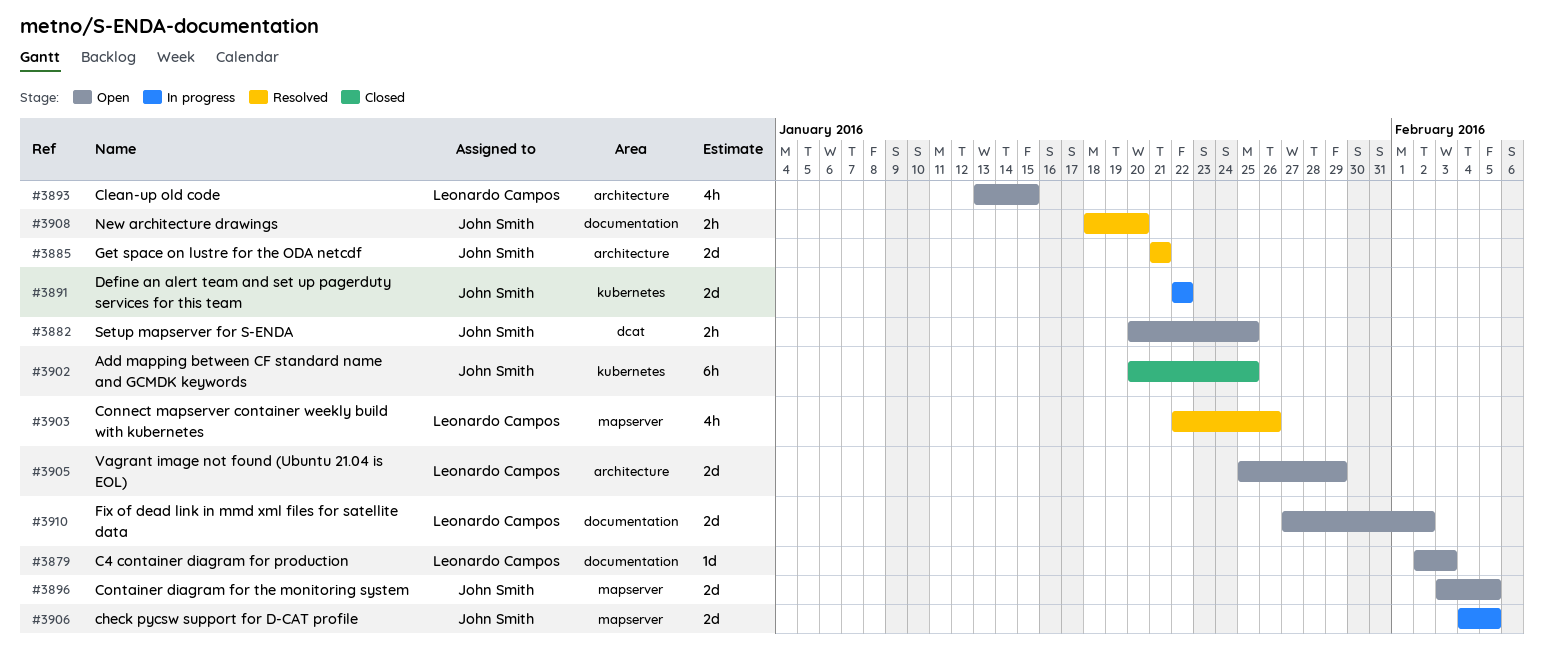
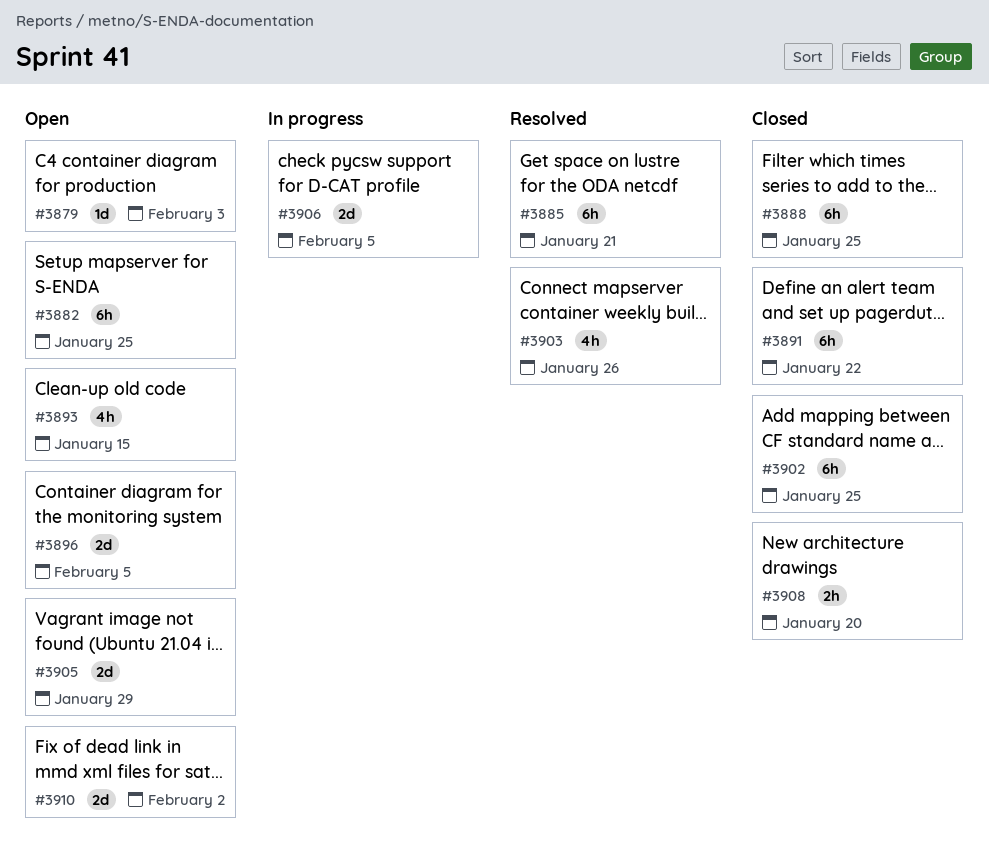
#3882, estimate: 2h -> 6h
#3885, estimate: 2d -> 6h
#3888: none -> present
#3891, status: In progress -> Closed
#3891, estimate: 2d -> 6h
#3908, status: Resolved -> Closed

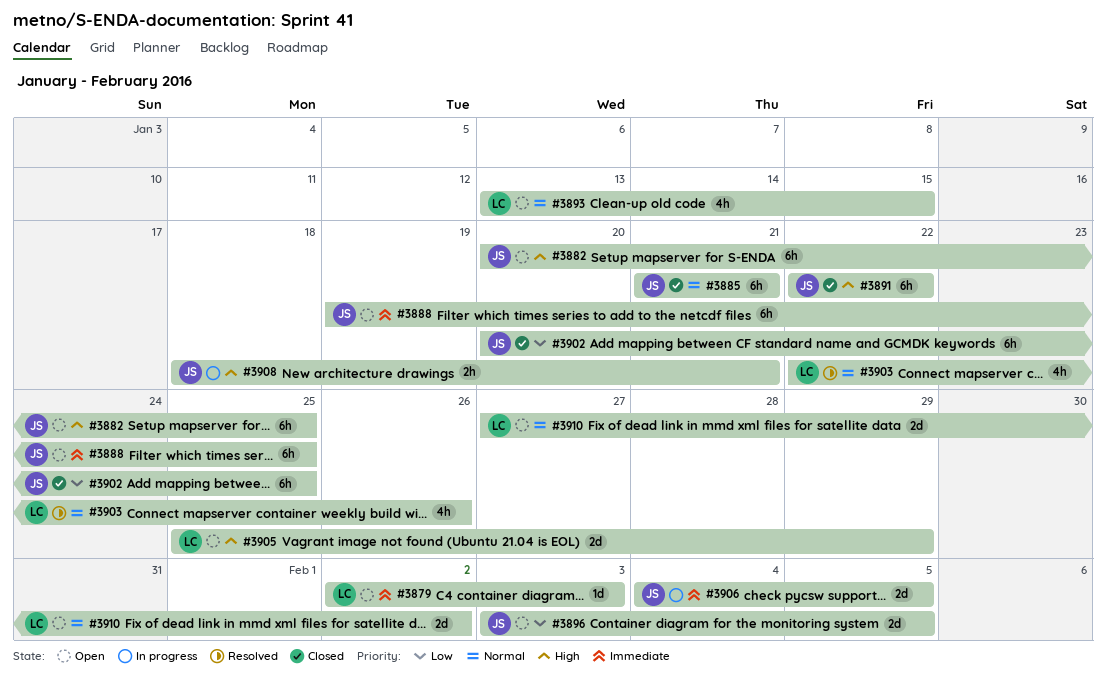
#3885, status: Resolved -> Closed
#3888, status: Closed -> Open
#3908, status: Closed -> In progress
#3908, due: Jan 20 -> Jan 21

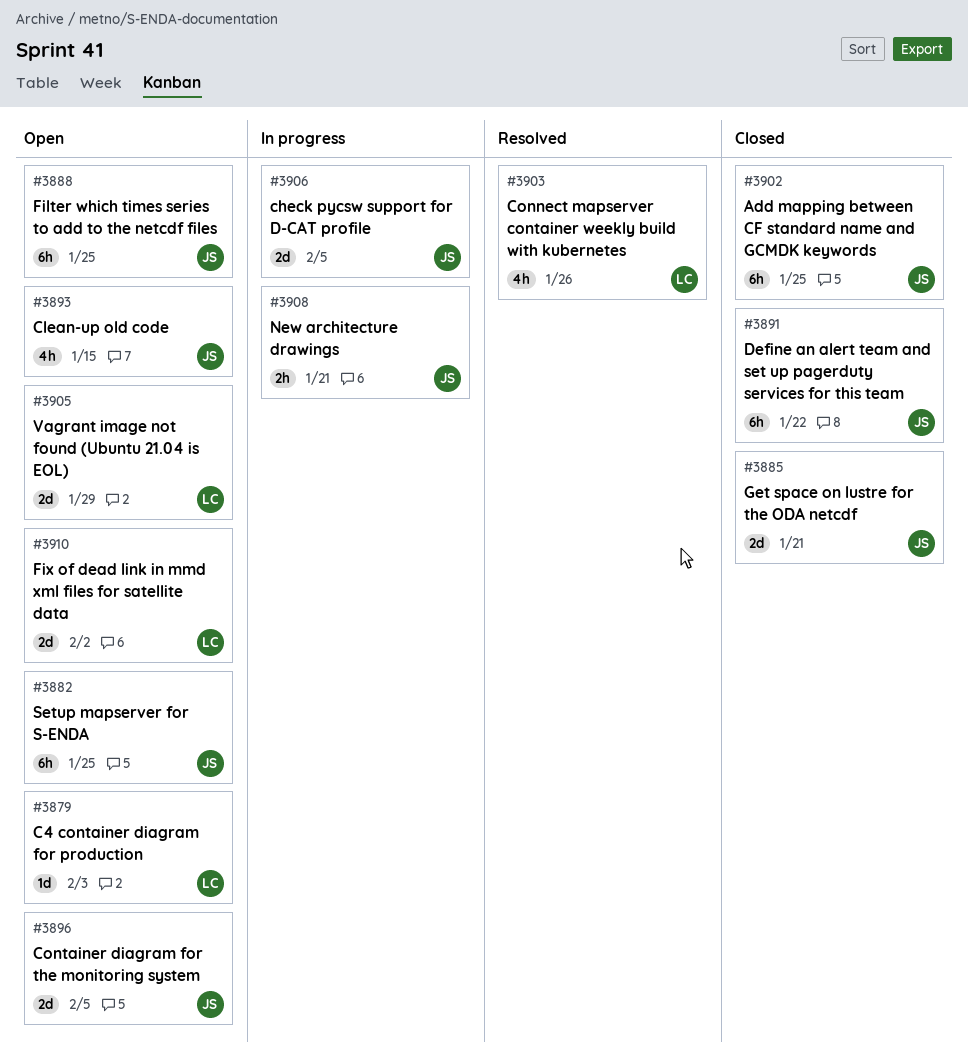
#3885, estimate: 6h -> 2d
#3893, owner: LC -> JS

